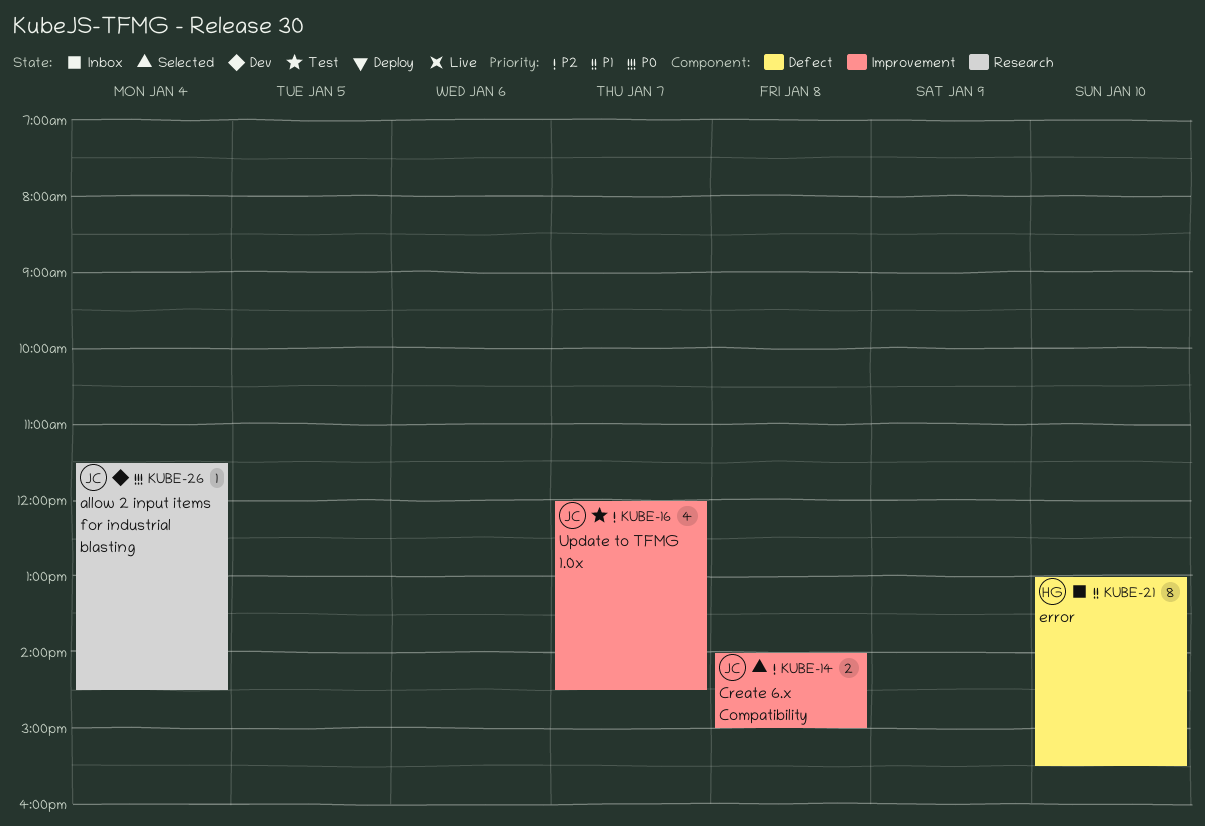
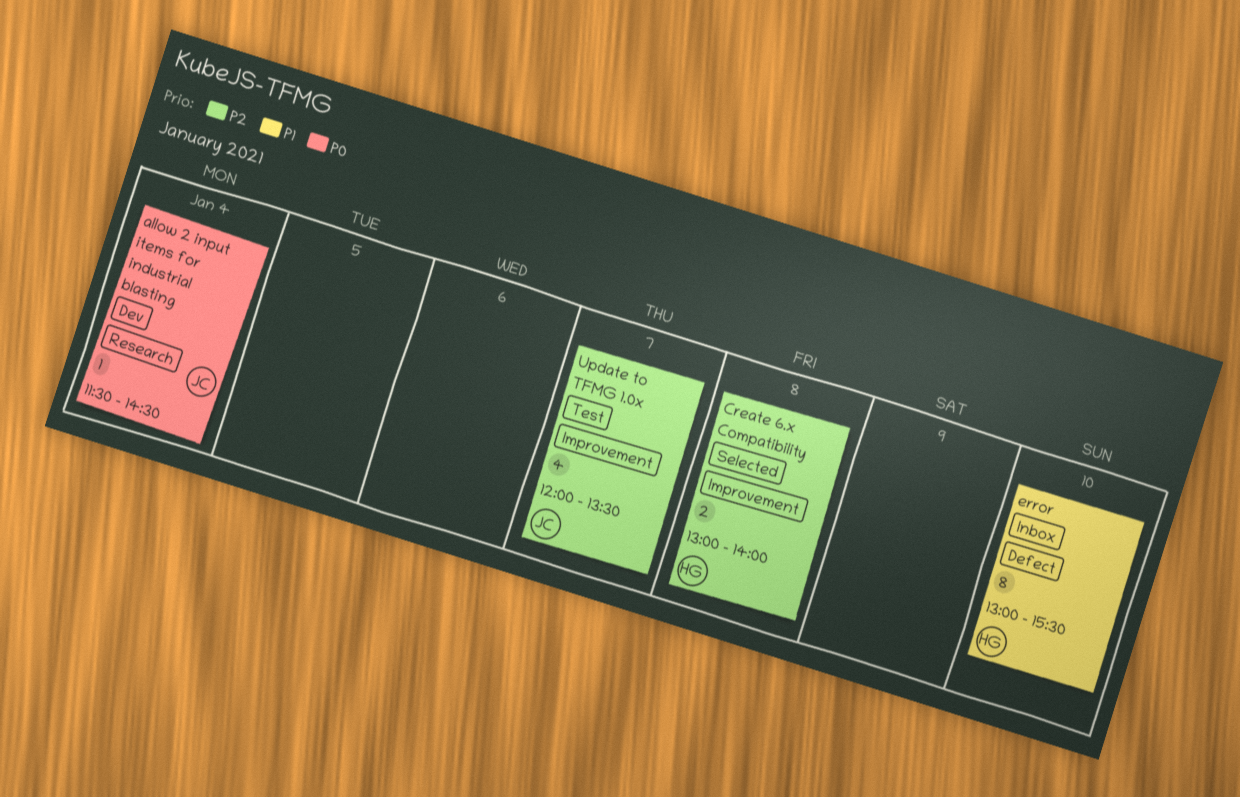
Create 6.x Compatibility, owner: JC -> HG
Create 6.x Compatibility, begins: 14:00 -> 13:00
Create 6.x Compatibility, ends: 15:00 -> 14:00
Update to TFMG 1.0x, ends: 14:30 -> 13:30

